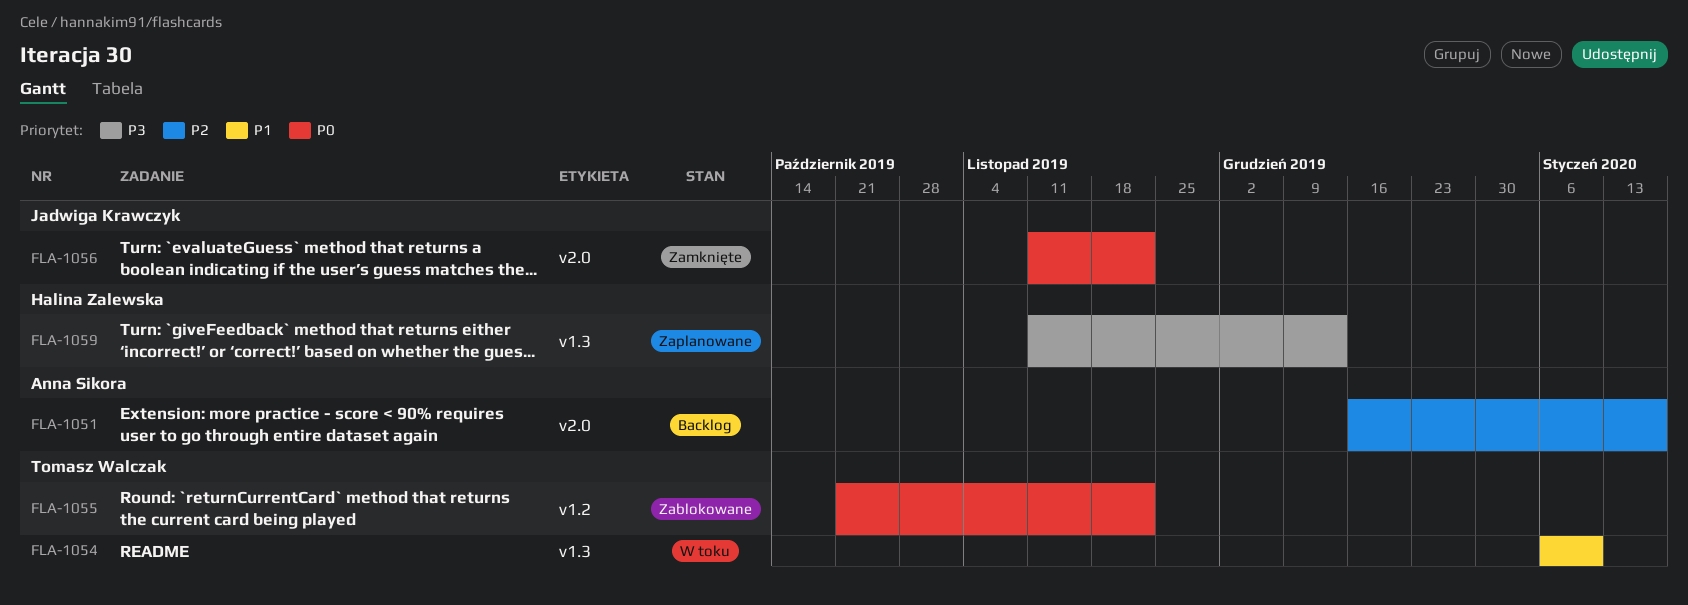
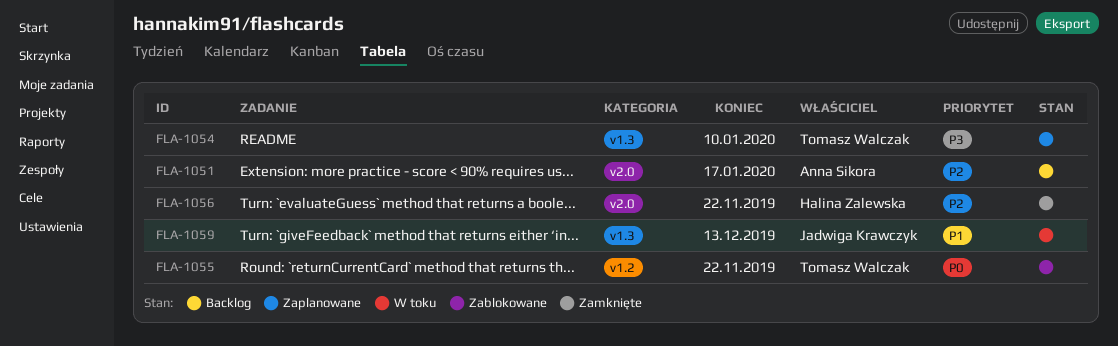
FLA-1054, status: W toku -> Zaplanowane
FLA-1054, priority: P1 -> P3
FLA-1056, owner: Jadwiga Krawczyk -> Halina Zalewska
FLA-1056, priority: P0 -> P2
FLA-1059, status: Zaplanowane -> W toku
FLA-1059, owner: Halina Zalewska -> Jadwiga Krawczyk
FLA-1059, priority: P3 -> P1

